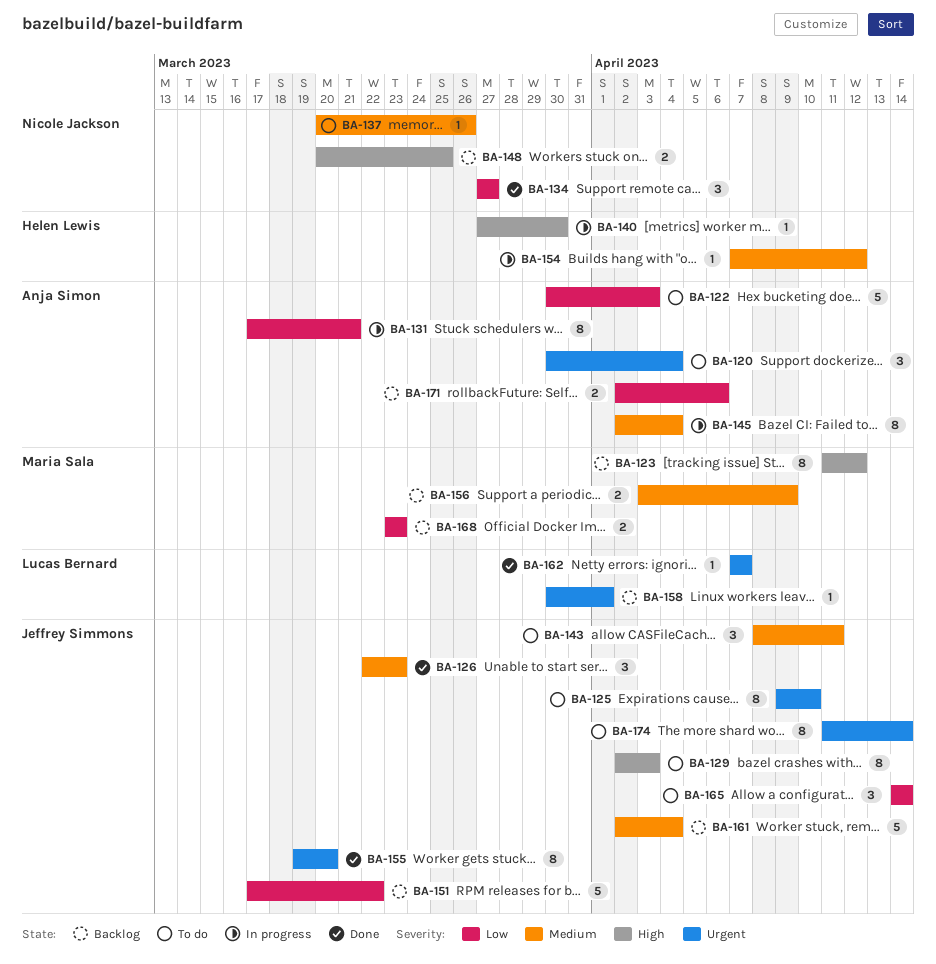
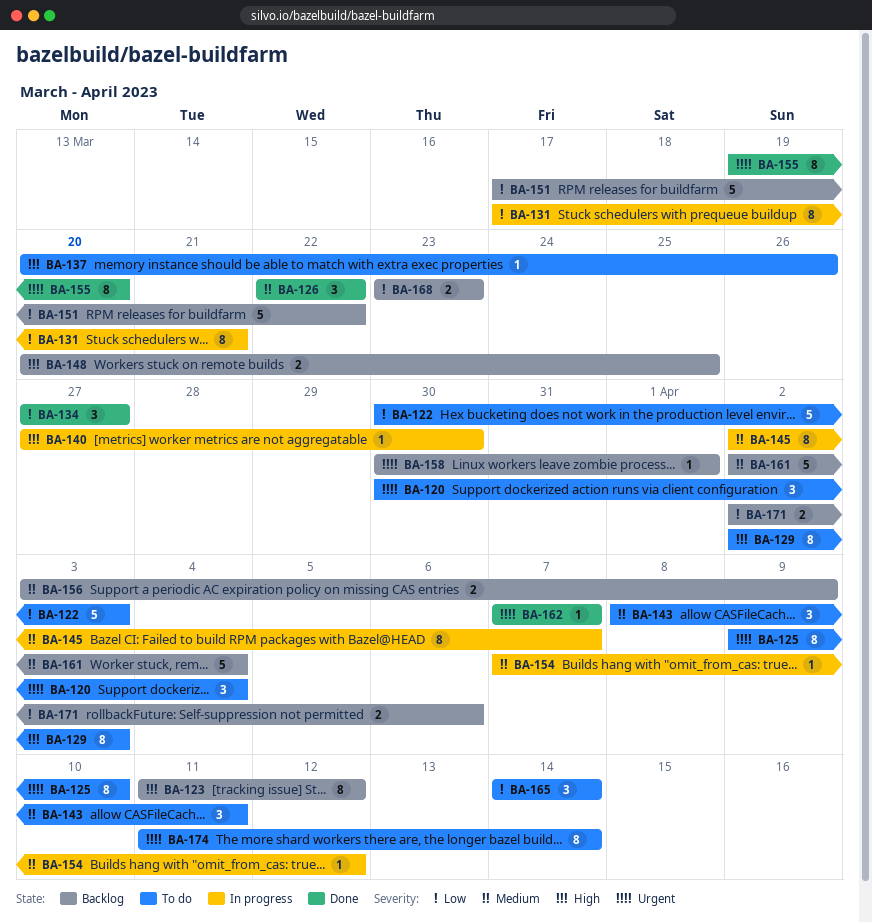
BA-126, due: Mar 23 -> Mar 22
BA-137, priority: Medium -> High
BA-145, due: Apr 4 -> Apr 7

